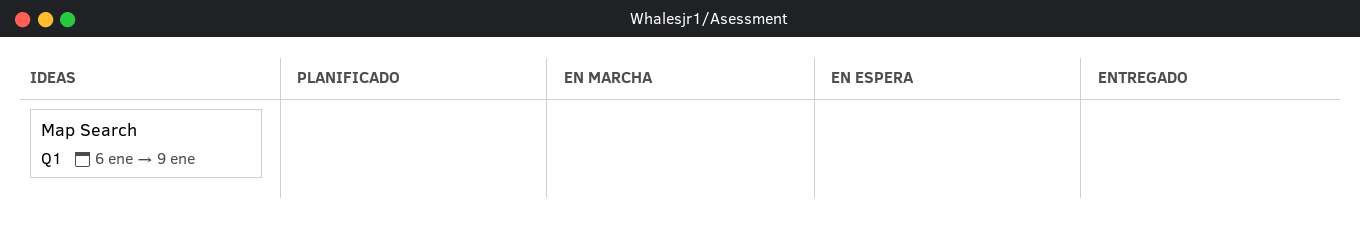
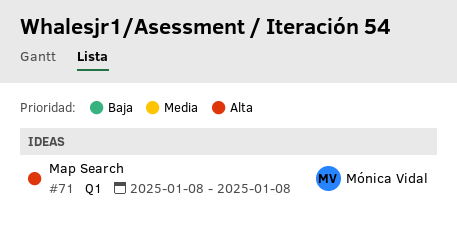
Map Search, start: Jan 6 -> Jan 8
Map Search, due: Jan 9 -> Jan 8

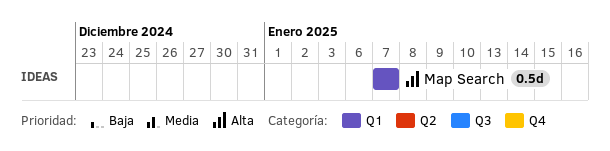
Map Search, start: Jan 8 -> Jan 7
Map Search, due: Jan 8 -> Jan 7

